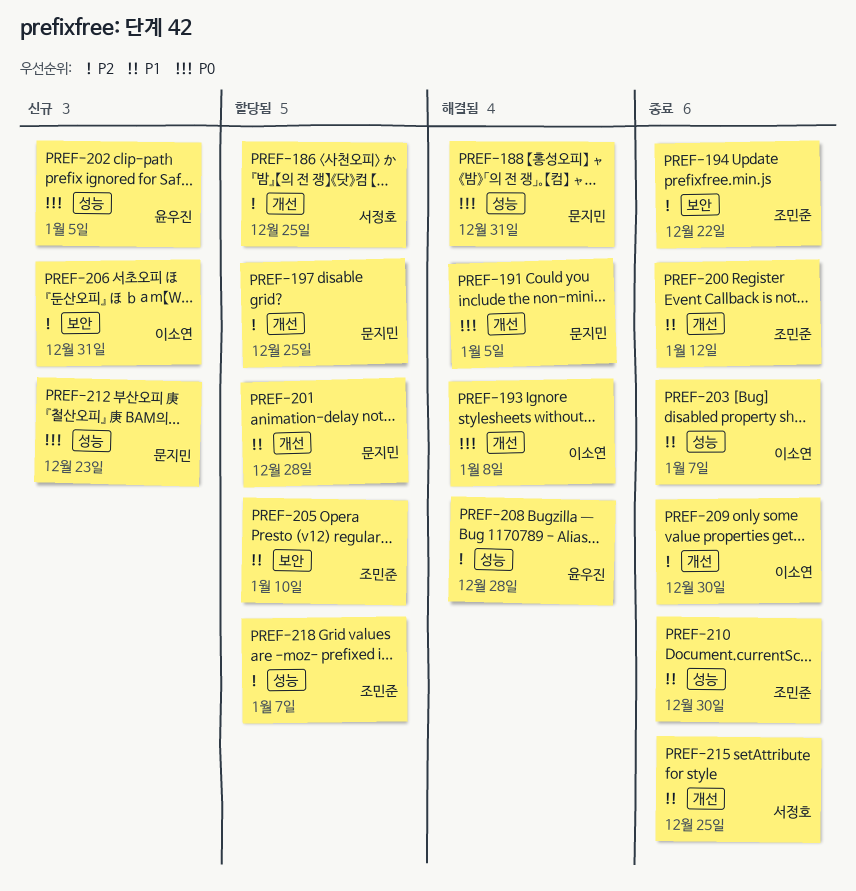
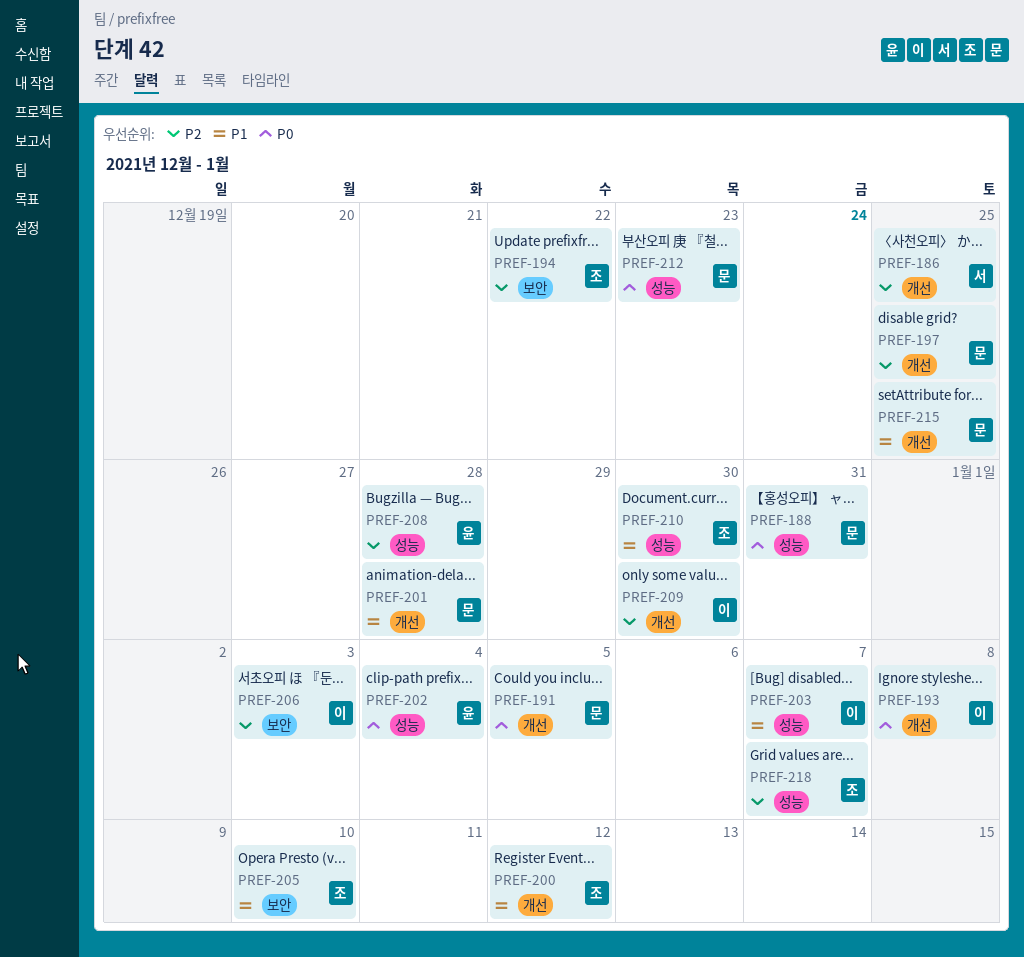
PREF-202, due: Jan 5 -> Jan 4
PREF-206, due: Dec 31 -> Jan 3
PREF-215, owner: 서정호 -> 문지민

